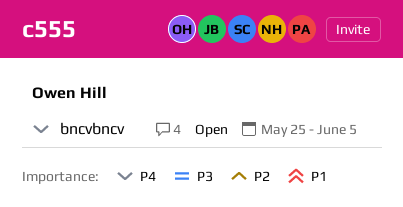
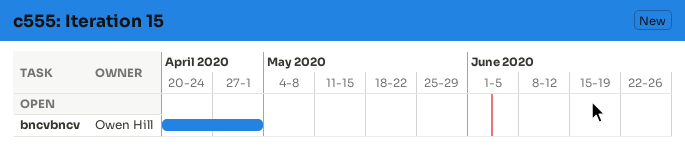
bncvbncv, start: May 25 -> Apr 20
bncvbncv, due: Jun 5 -> May 1

